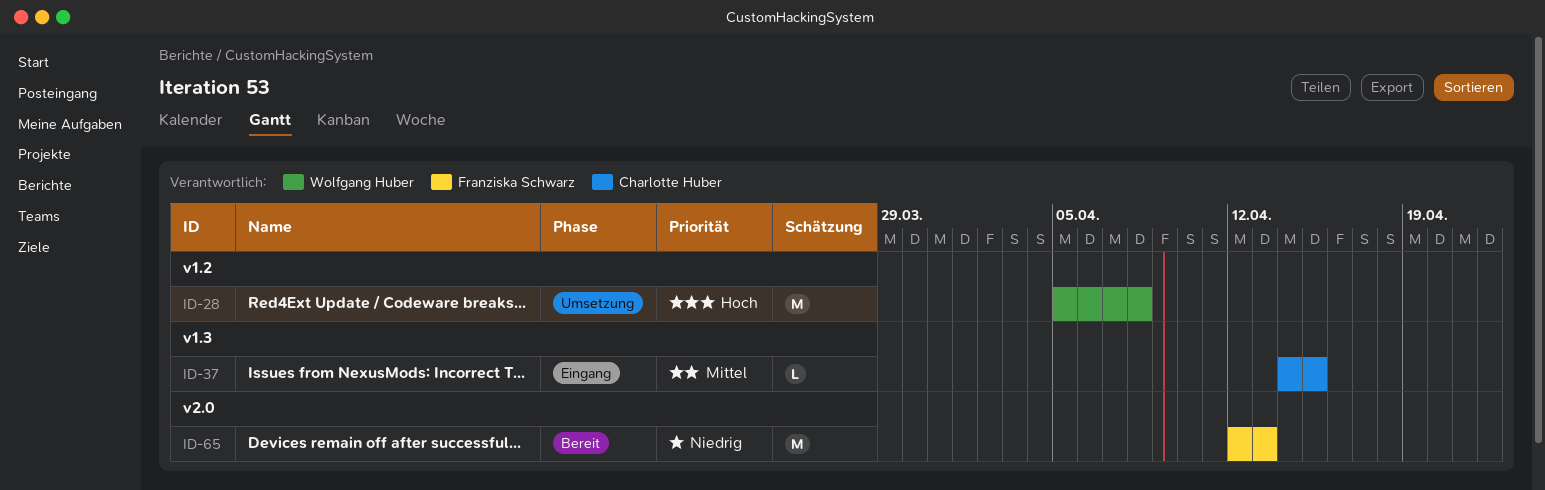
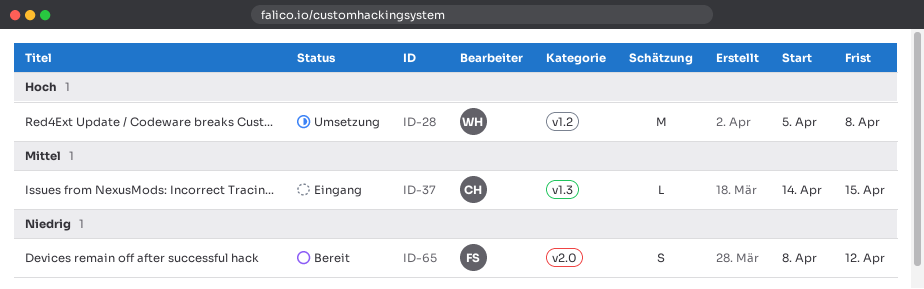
ID-65, estimate: M -> S
ID-65, start: Apr 12 -> Apr 8
ID-65, due: Apr 13 -> Apr 12

